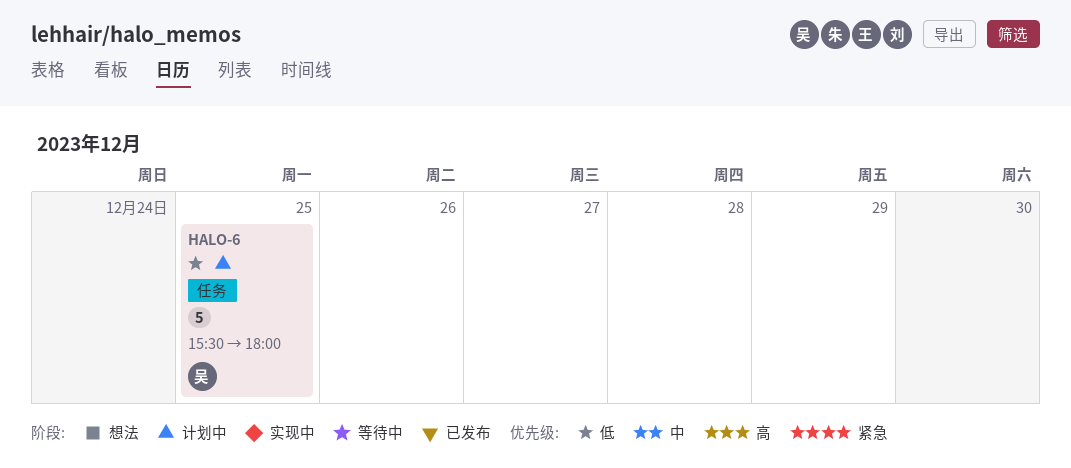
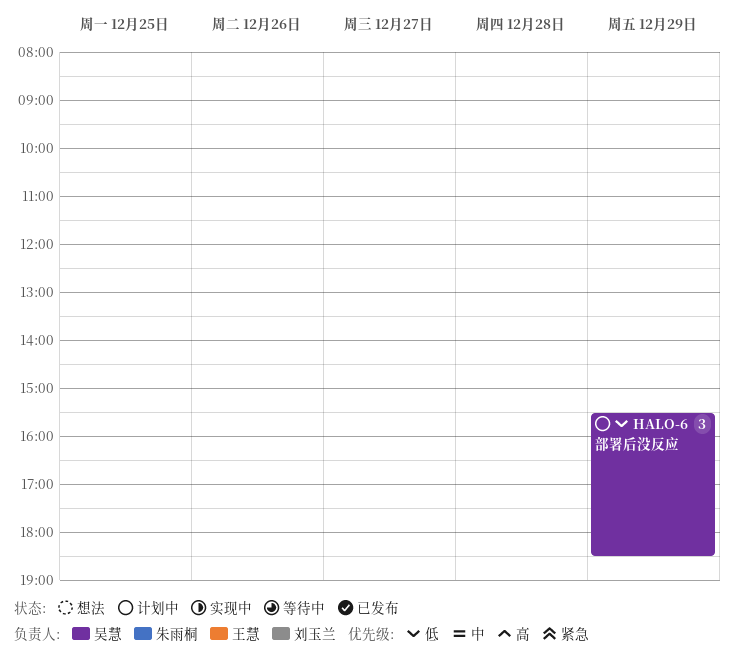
HALO-6, estimate: 5 -> 3
HALO-6, day: Dec 25 -> Dec 29
HALO-6, ends: 18:00 -> 18:30

